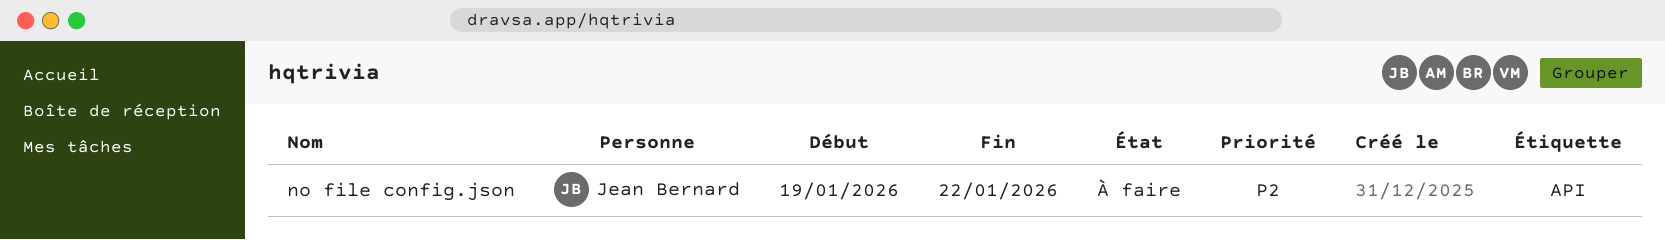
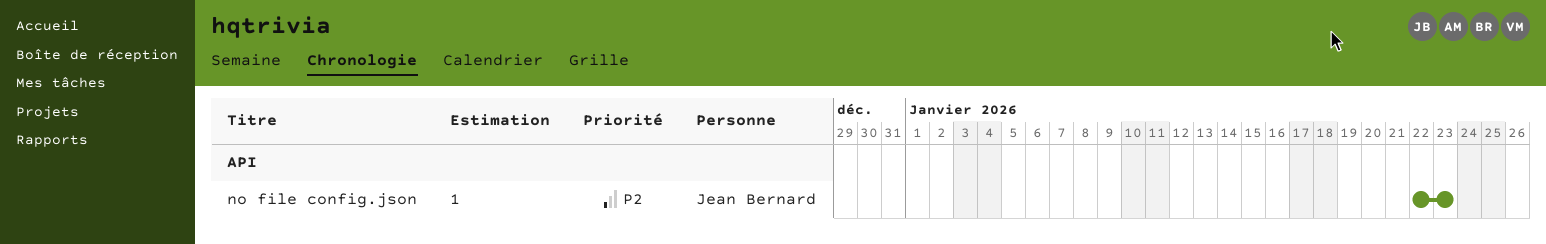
no file config.json, start: Jan 19 -> Jan 22
no file config.json, due: Jan 22 -> Jan 23

